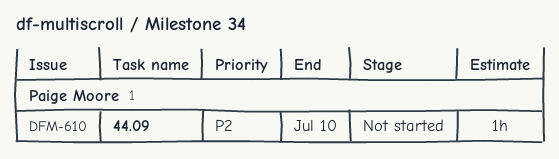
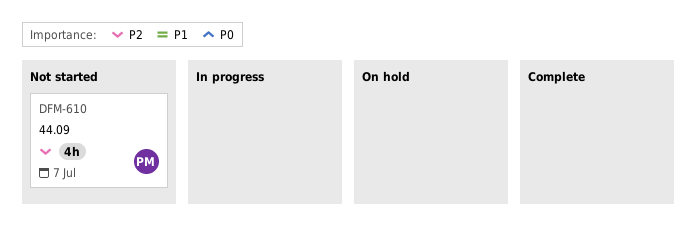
DFM-610, estimate: 1h -> 4h
DFM-610, due: Jul 10 -> Jul 7

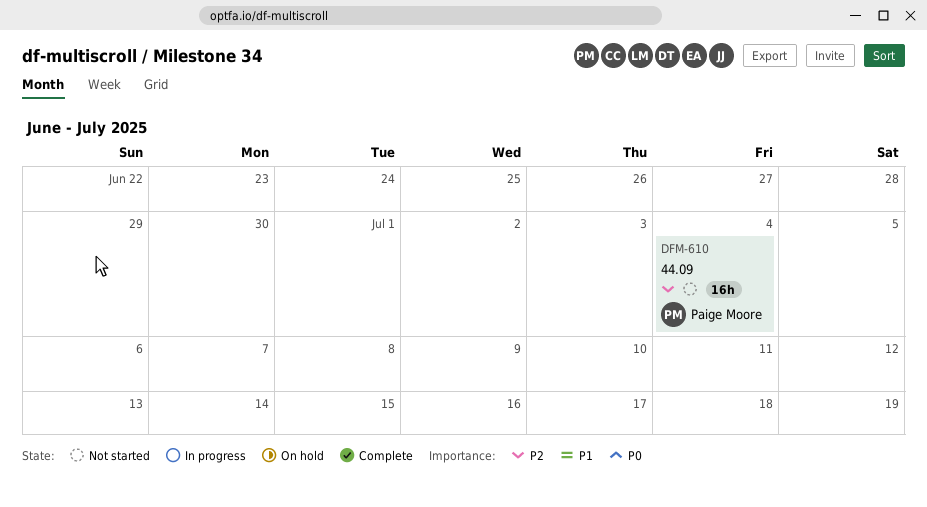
DFM-610, estimate: 4h -> 16h
DFM-610, due: Jul 7 -> Jul 4

